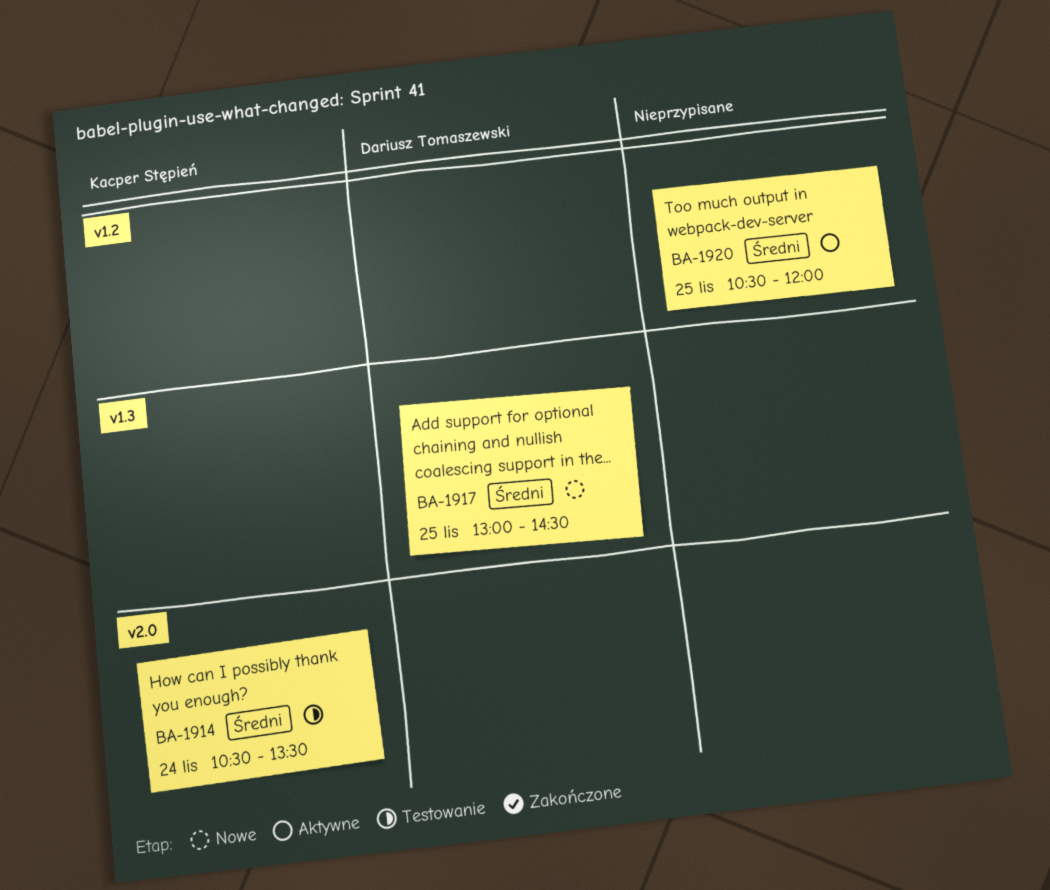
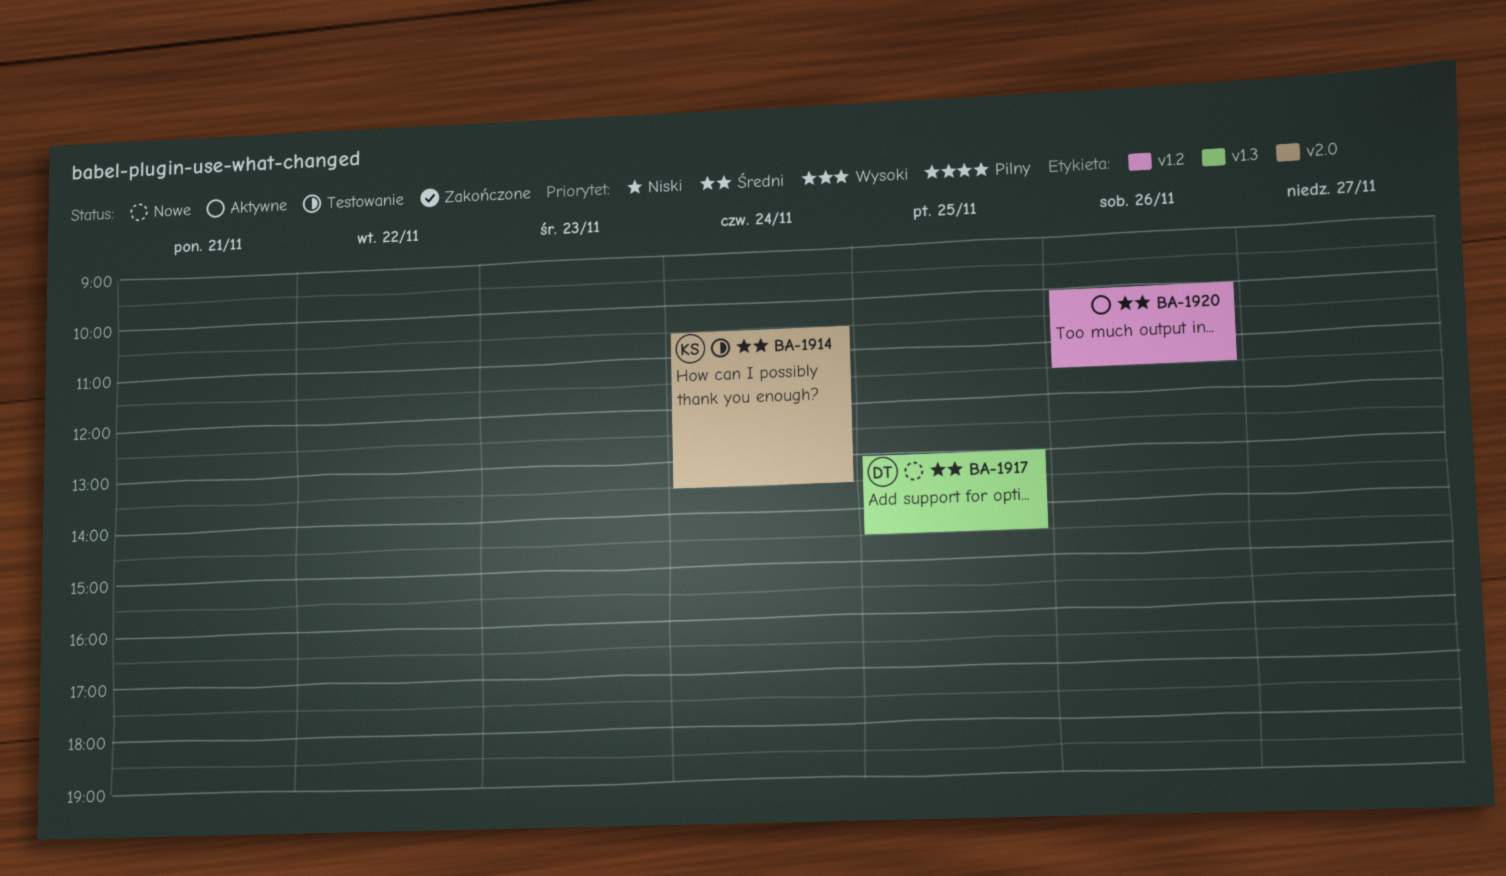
BA-1920, day: Nov 25 -> Nov 26
BA-1920, begins: 10:30 -> 10:00
BA-1920, ends: 12:00 -> 11:30

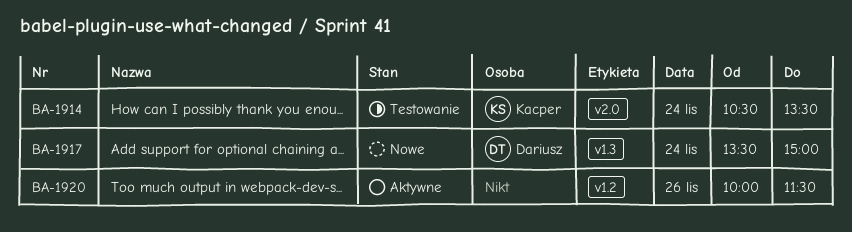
BA-1917, day: Nov 25 -> Nov 24
BA-1917, begins: 13:00 -> 13:30
BA-1917, ends: 14:30 -> 15:00

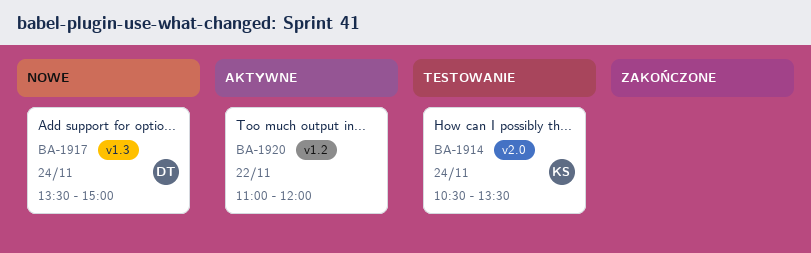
BA-1920, day: Nov 26 -> Nov 22
BA-1920, begins: 10:00 -> 11:00
BA-1920, ends: 11:30 -> 12:00

